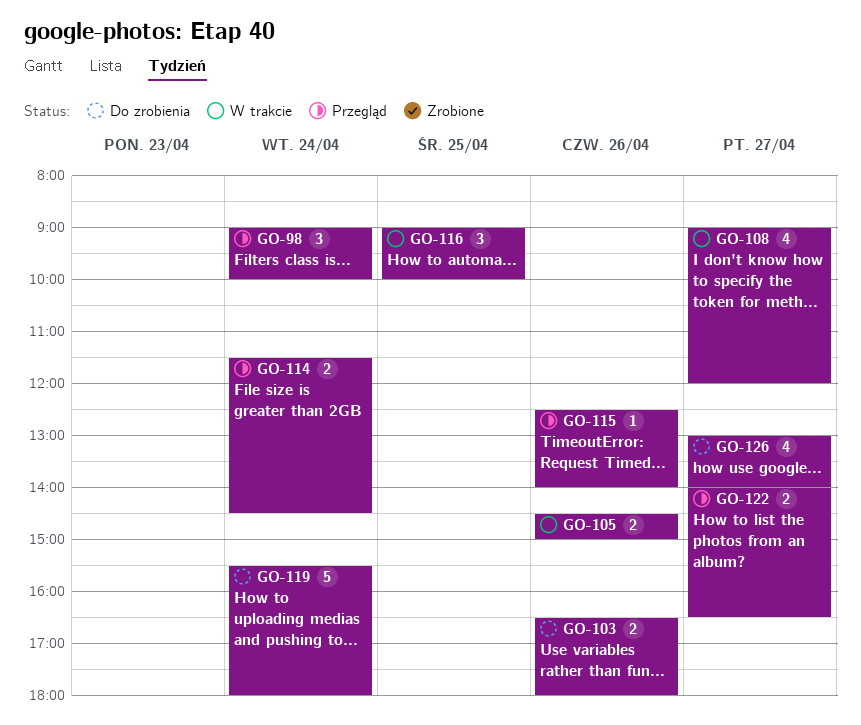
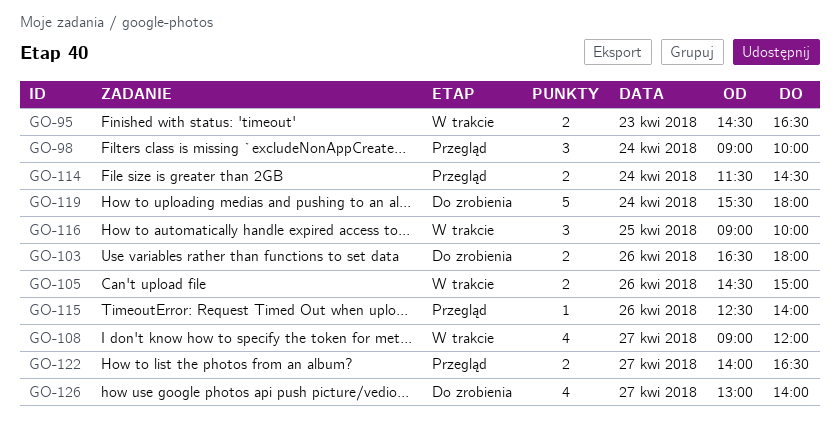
GO-95: none -> present

